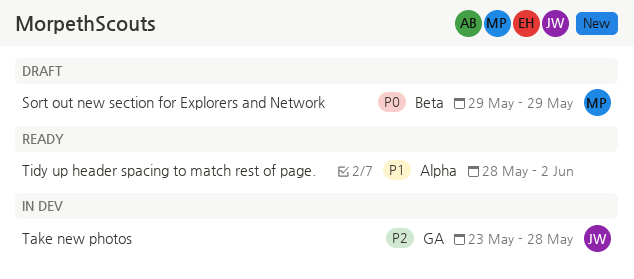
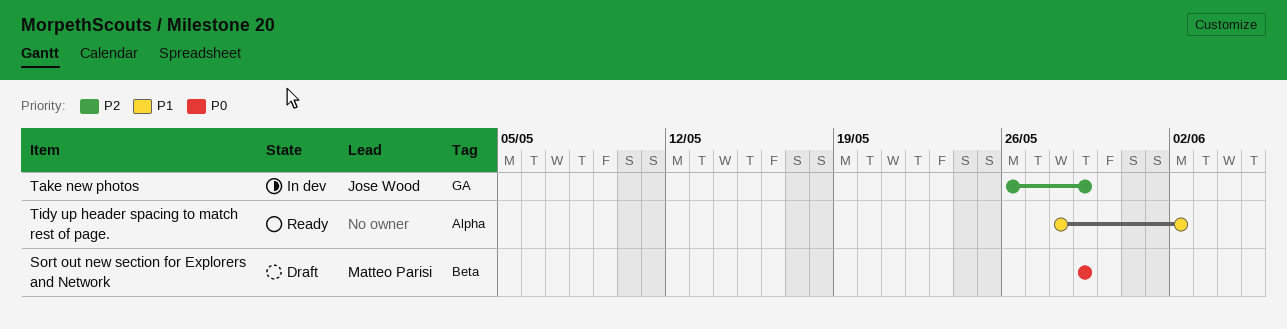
Take new photos, start: May 23 -> May 26
Take new photos, due: May 28 -> May 29

